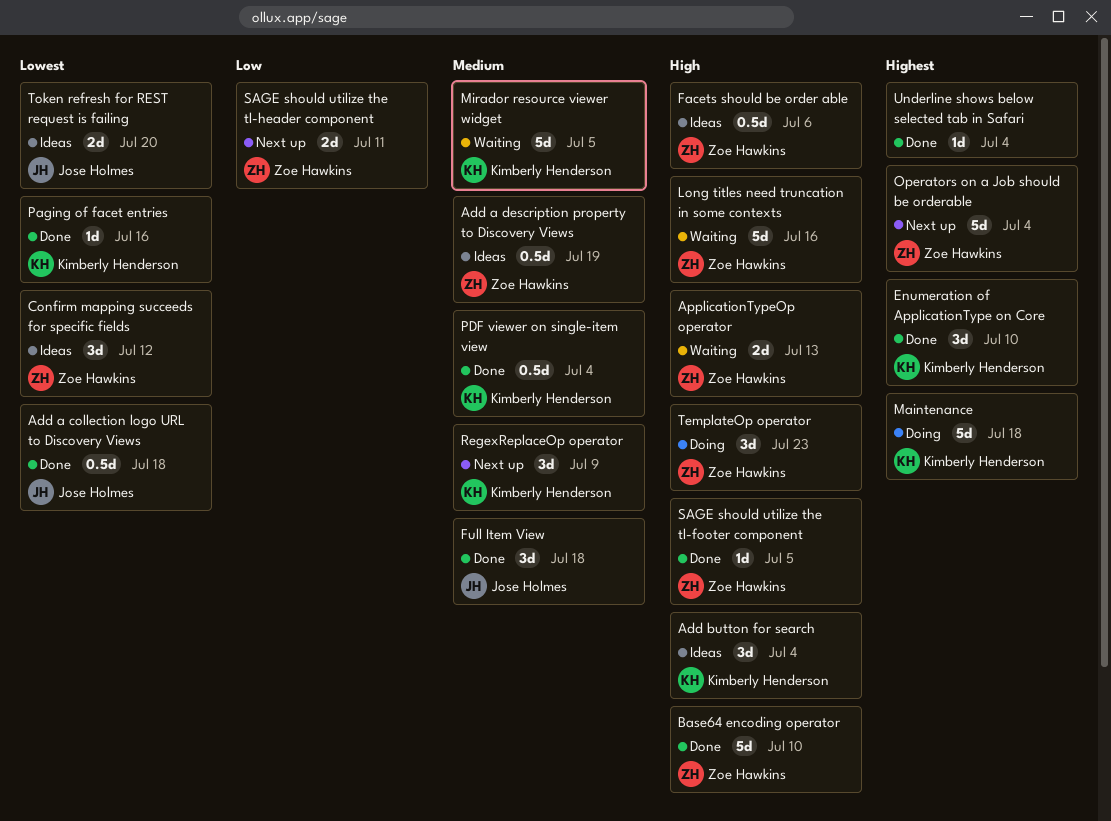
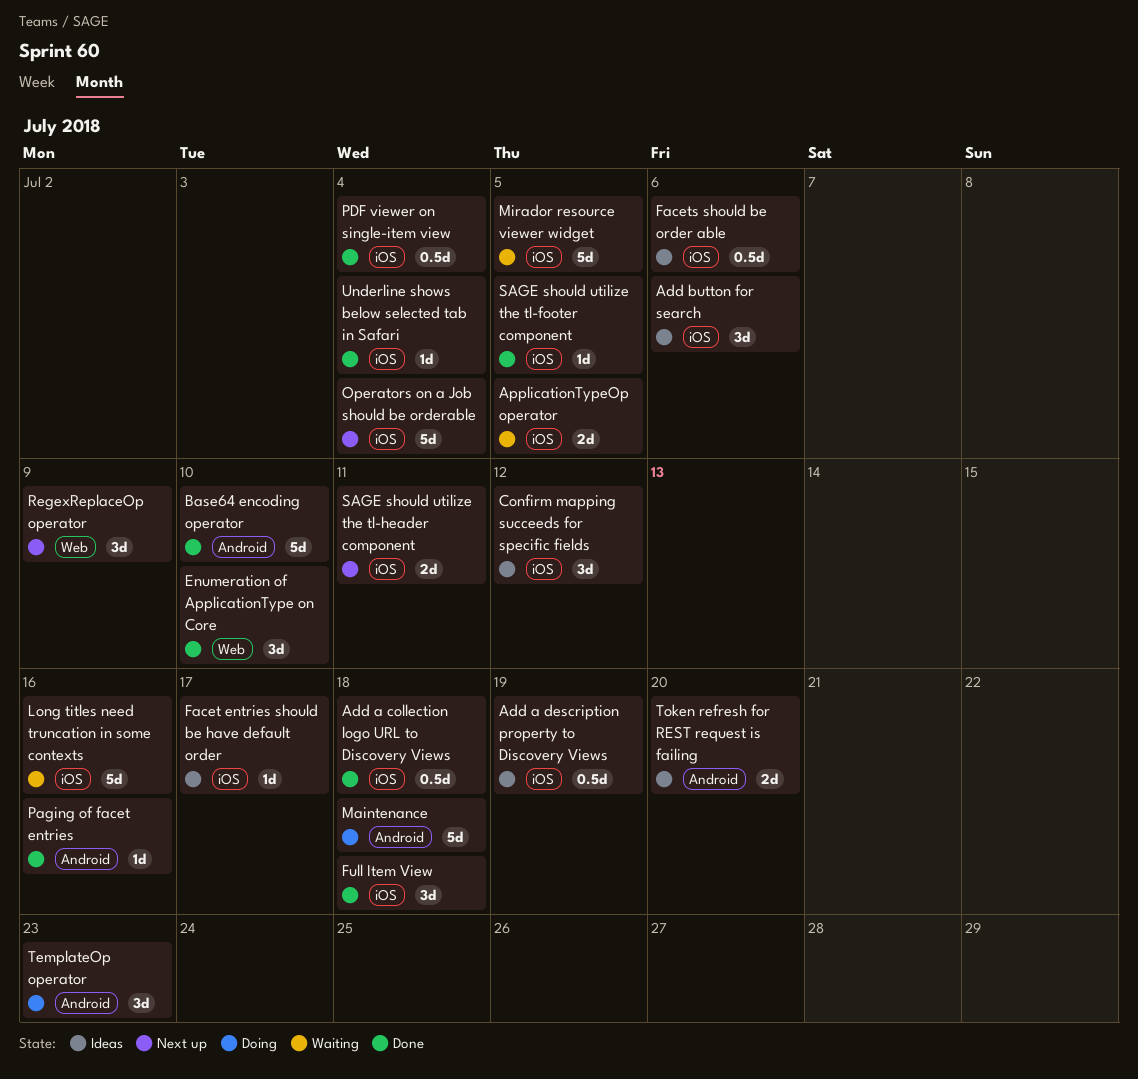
Add button for search, due: Jul 4 -> Jul 6
ApplicationTypeOp operator, due: Jul 13 -> Jul 5
Facet entries should be have default order: none -> present

